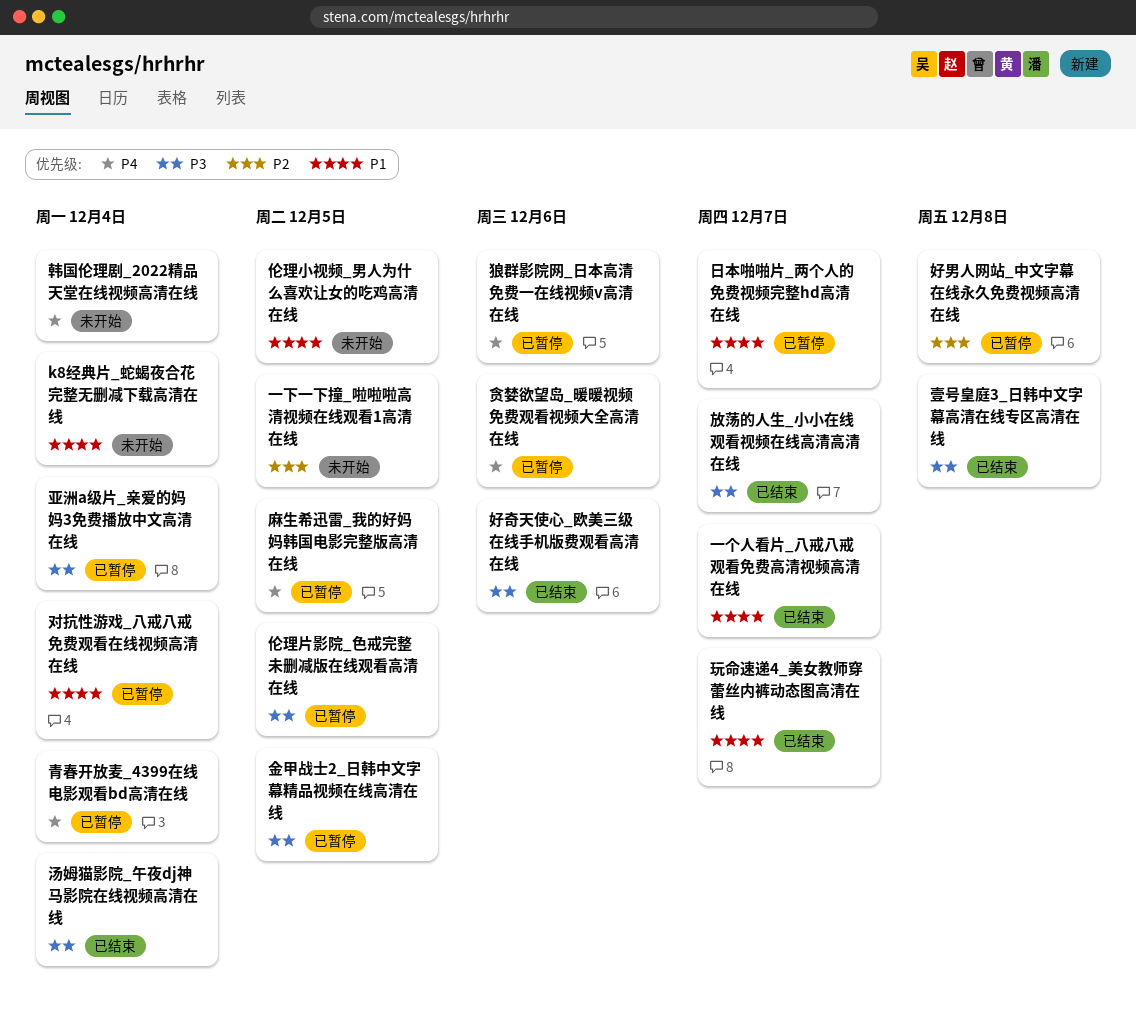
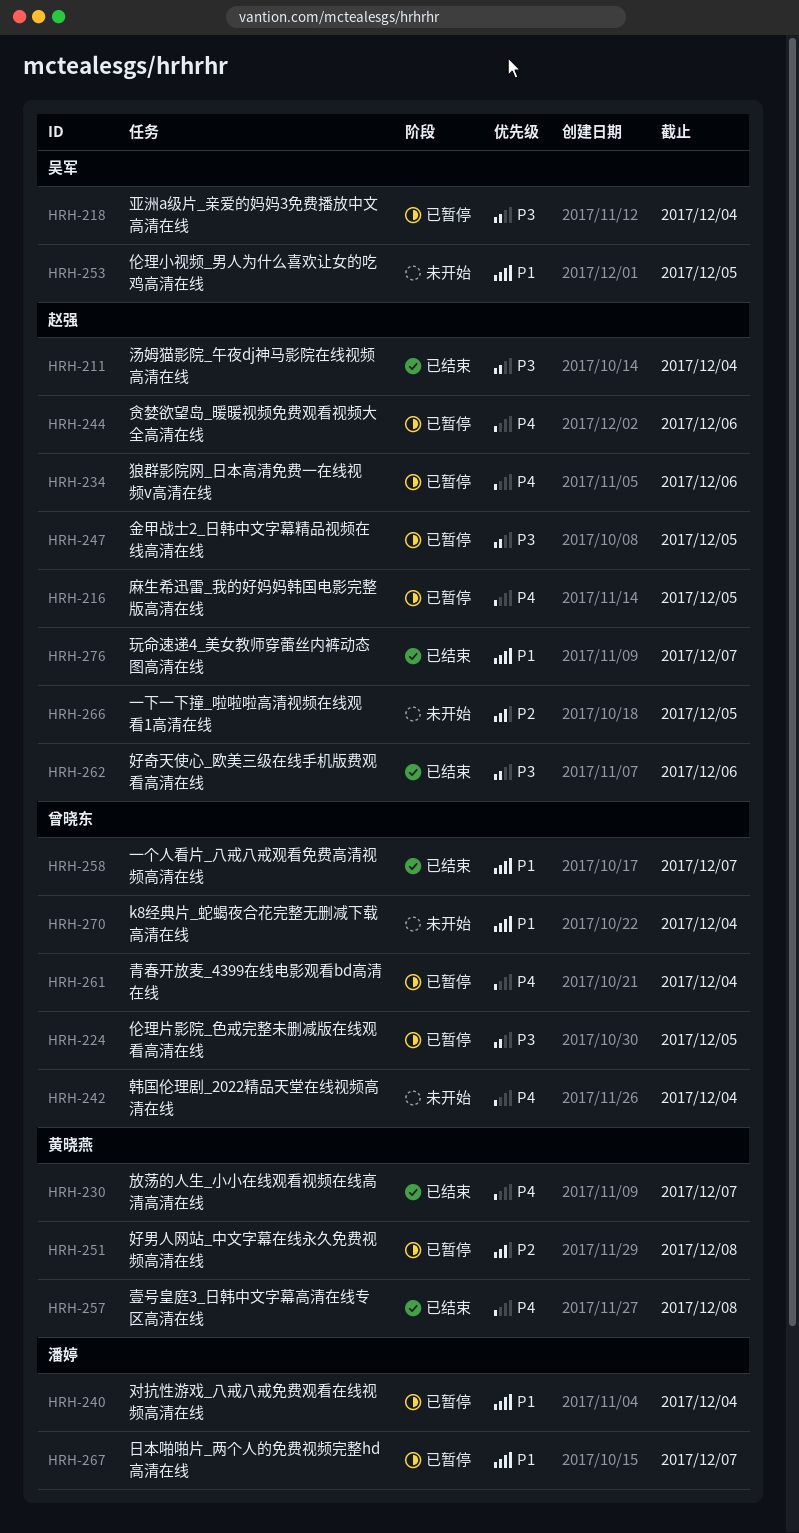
壹号皇庭3_日韩中文字幕高清在线专区高清在线, priority: P3 -> P4
放荡的人生_小小在线观看视频在线高清高清在线, priority: P3 -> P4

